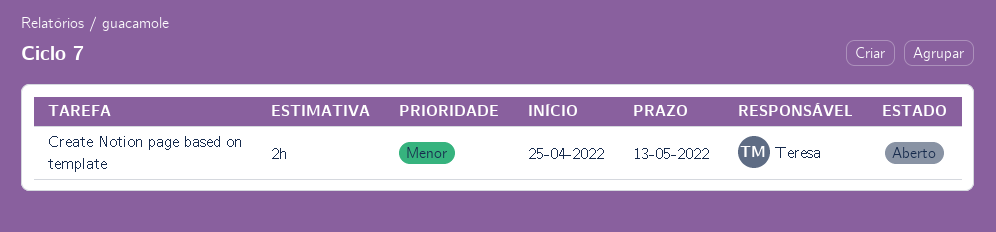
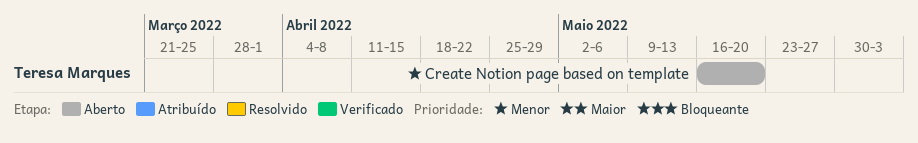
Create Notion page based on template, start: Apr 25 -> May 16
Create Notion page based on template, due: May 13 -> May 20

